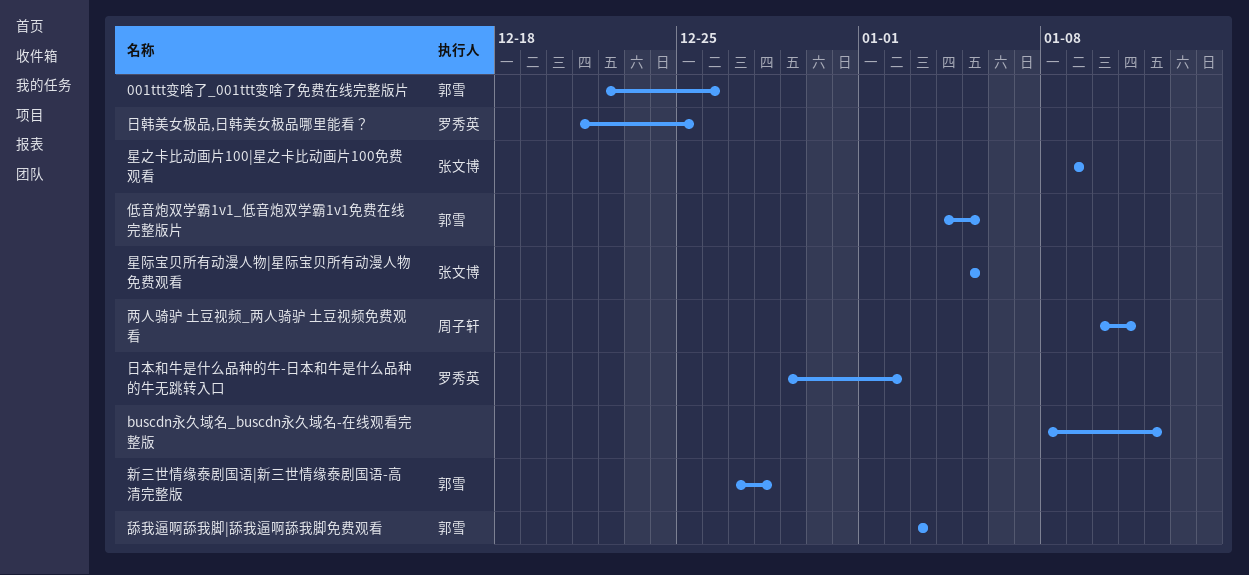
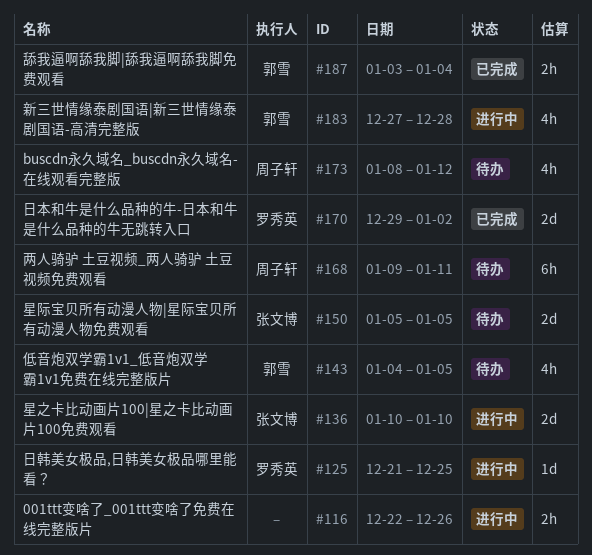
001ttt变啥了_001ttt变啥了免费在线完整版片, owner: 郭雪 -> none
buscdn永久域名_buscdn永久域名-在线观看完整版, owner: none -> 周子轩
两人骑驴 土豆视频_两人骑驴 土豆视频免费观看, start: Jan 10 -> Jan 9
星之卡比动画片100|星之卡比动画片100免费观看, start: Jan 9 -> Jan 10
星之卡比动画片100|星之卡比动画片100免费观看, due: Jan 9 -> Jan 10
舔我逼啊舔我脚|舔我逼啊舔我脚免费观看, due: Jan 3 -> Jan 4

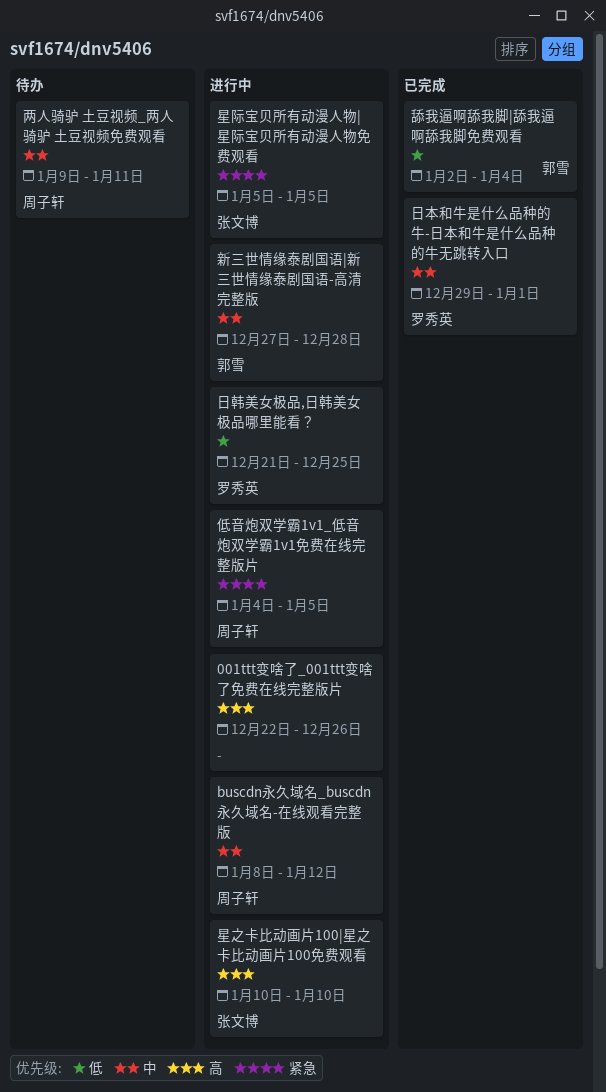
buscdn永久域名_buscdn永久域名-在线观看完整版, status: 待办 -> 进行中
低音炮双学霸1v1_低音炮双学霸1v1免费在线完整版片, status: 待办 -> 进行中
低音炮双学霸1v1_低音炮双学霸1v1免费在线完整版片, owner: 郭雪 -> 周子轩
日本和牛是什么品种的牛-日本和牛是什么品种的牛无跳转入口, due: Jan 2 -> Jan 1
星际宝贝所有动漫人物|星际宝贝所有动漫人物免费观看, status: 待办 -> 进行中
舔我逼啊舔我脚|舔我逼啊舔我脚免费观看, start: Jan 3 -> Jan 2

